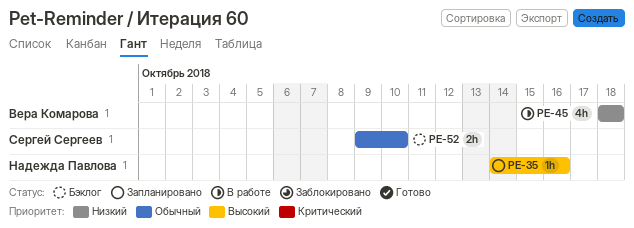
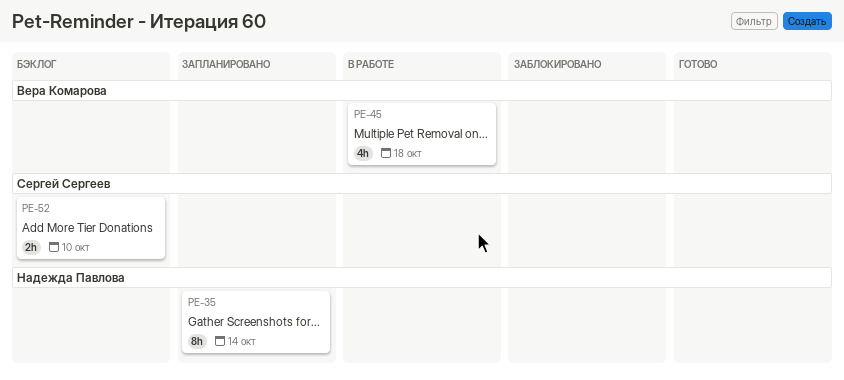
PE-35, estimate: 1h -> 8h
PE-35, due: Oct 16 -> Oct 14

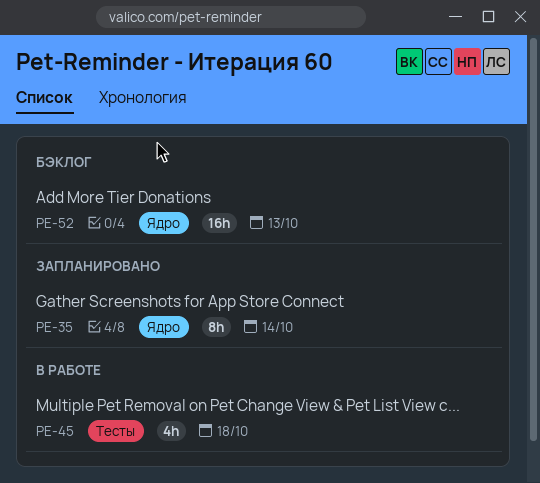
PE-52, estimate: 2h -> 16h
PE-52, due: Oct 10 -> Oct 13

